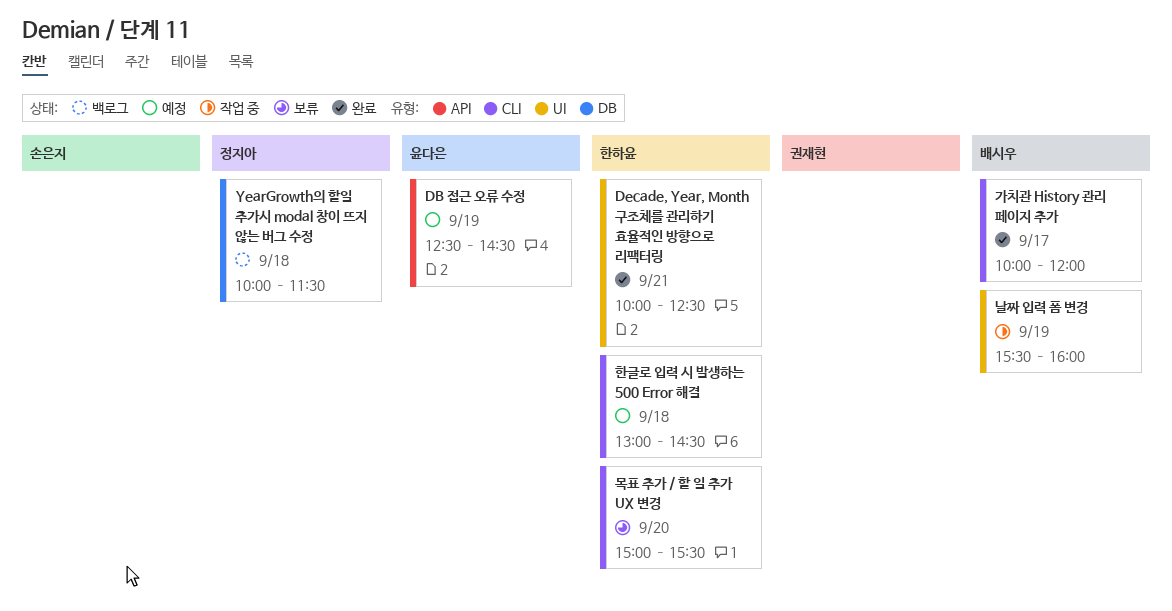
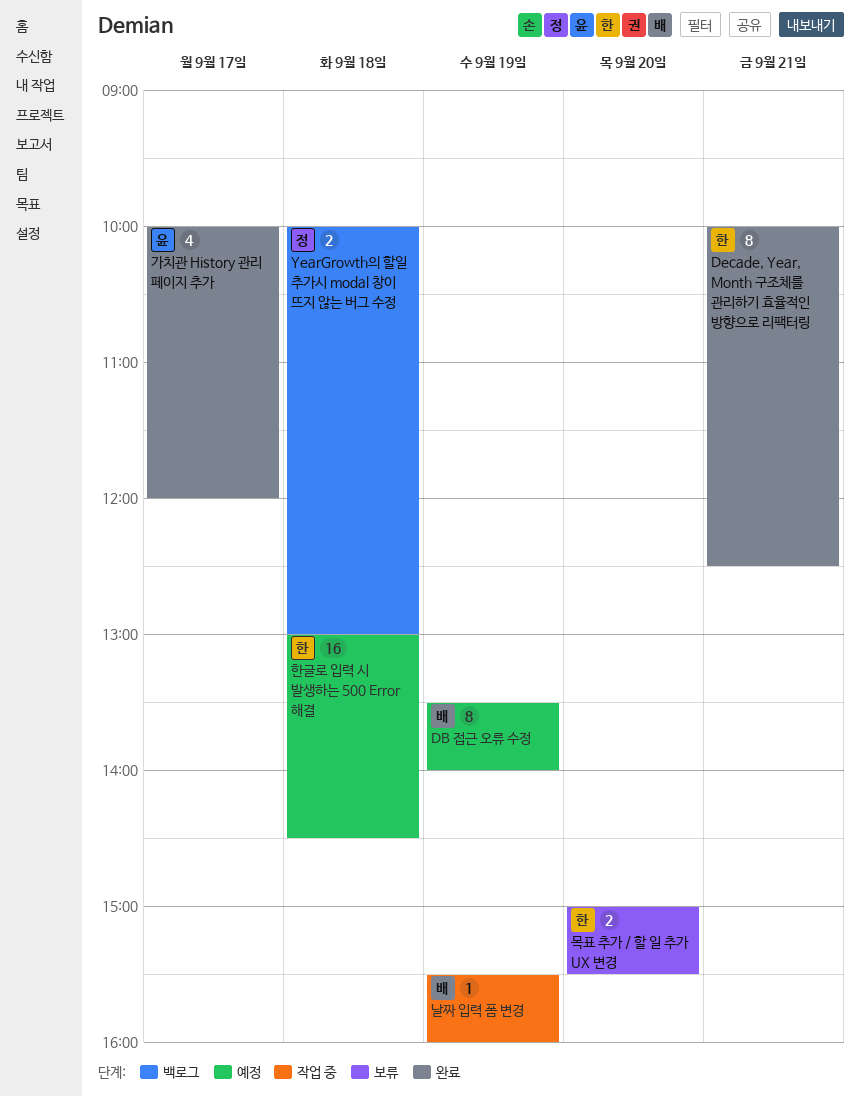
DB 접근 오류 수정, owner: 윤다은 -> 배시우
DB 접근 오류 수정, begins: 12:30 -> 13:30
DB 접근 오류 수정, ends: 14:30 -> 14:00
YearGrowth의 할일 추가시 modal 창이 뜨지 않는 버그 수정, ends: 11:30 -> 13:00
가치관 History 관리 페이지 추가, owner: 배시우 -> 윤다은

